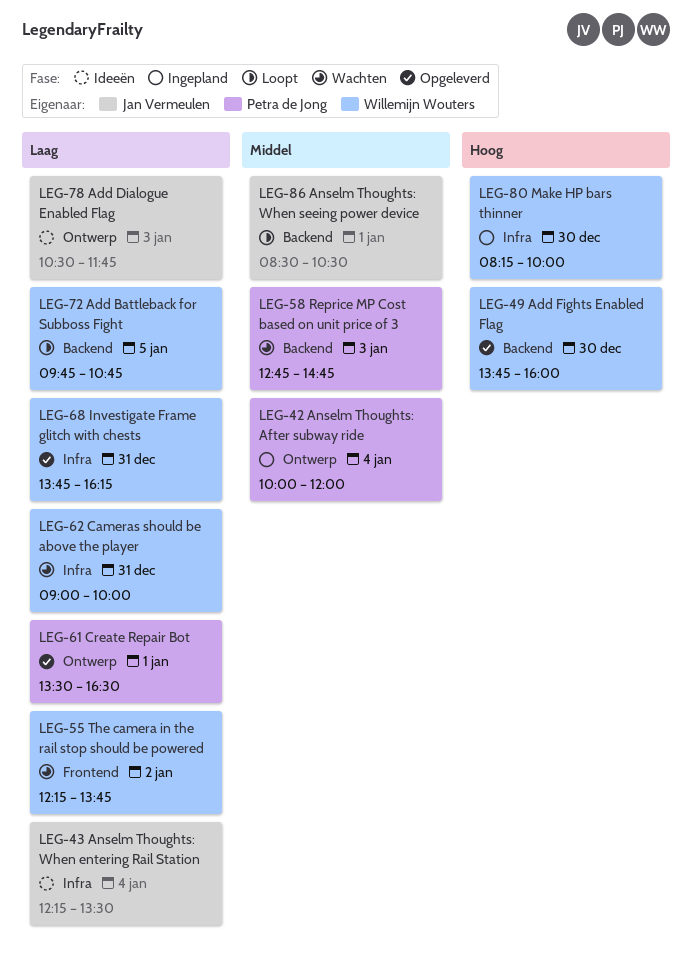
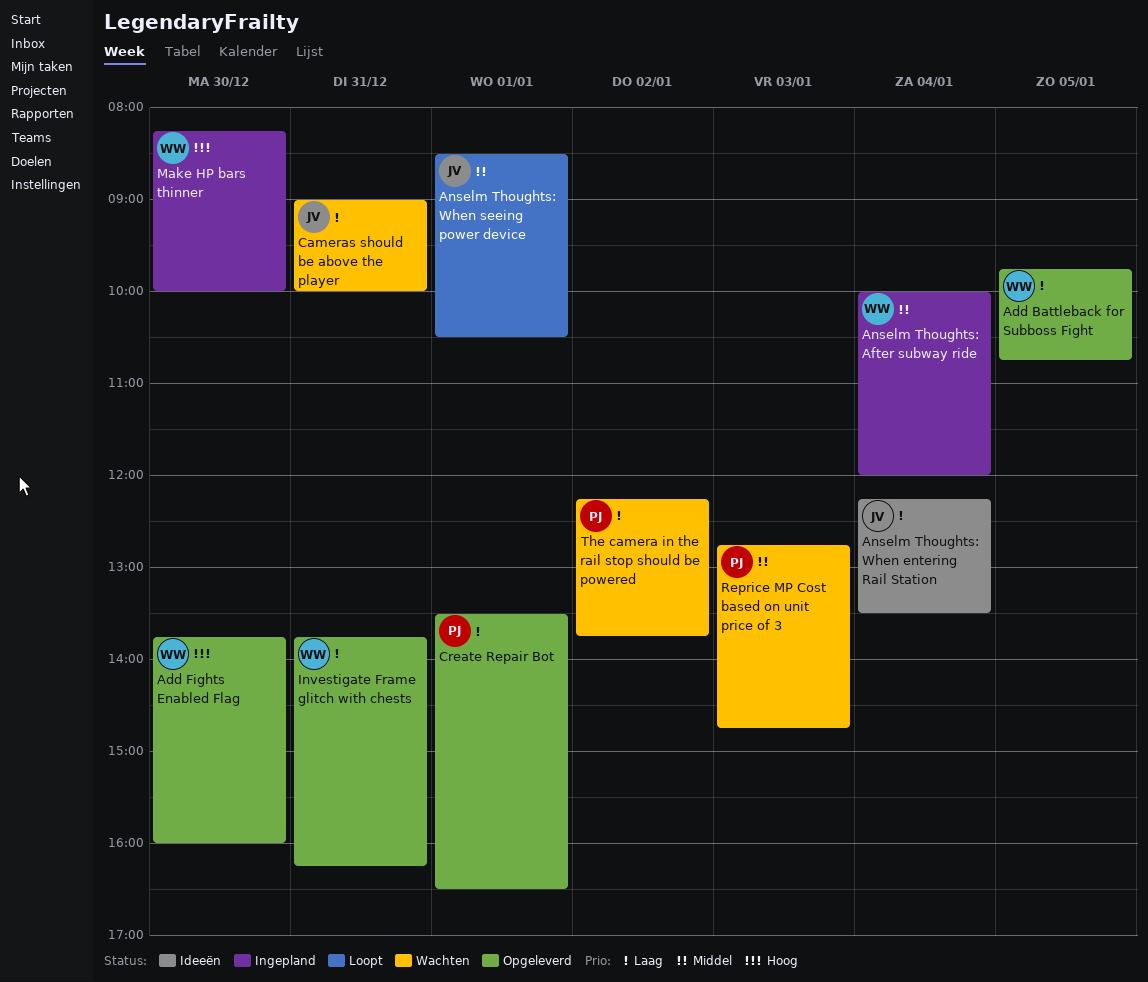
Add Battleback for Subboss Fight, status: Loopt -> Opgeleverd
Add Dialogue Enabled Flag: present -> none
Anselm Thoughts: After subway ride, owner: Petra de Jong -> Willemijn Wouters
Cameras should be above the player, owner: Willemijn Wouters -> Jan Vermeulen
The camera in the rail stop should be powered, owner: Willemijn Wouters -> Petra de Jong

